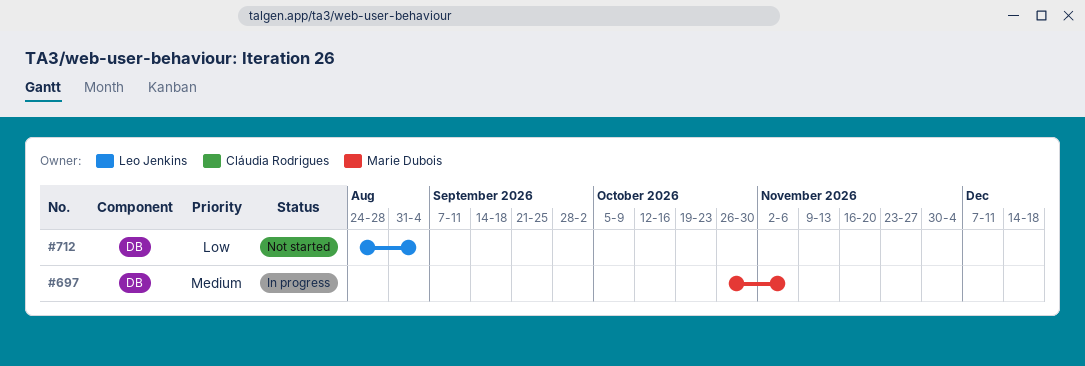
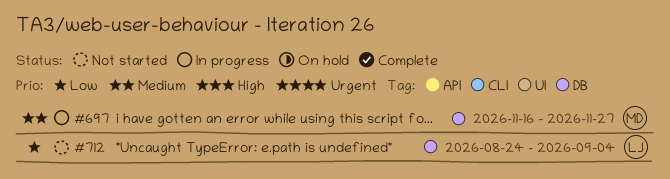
#697, start: Oct 26 -> Nov 16
#697, due: Nov 6 -> Nov 27

